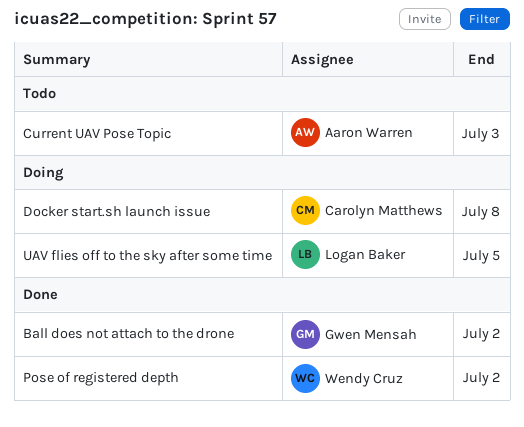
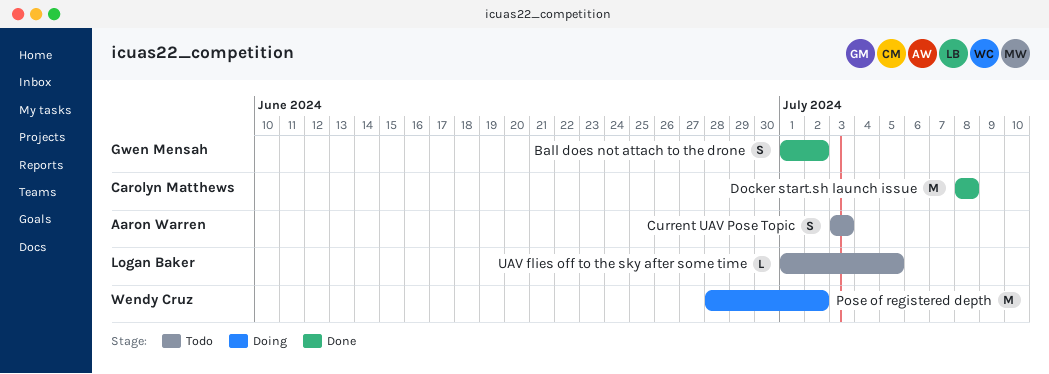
Docker start.sh launch issue, status: Doing -> Done
Pose of registered depth, status: Done -> Doing
UAV flies off to the sky after some time, status: Doing -> Todo

